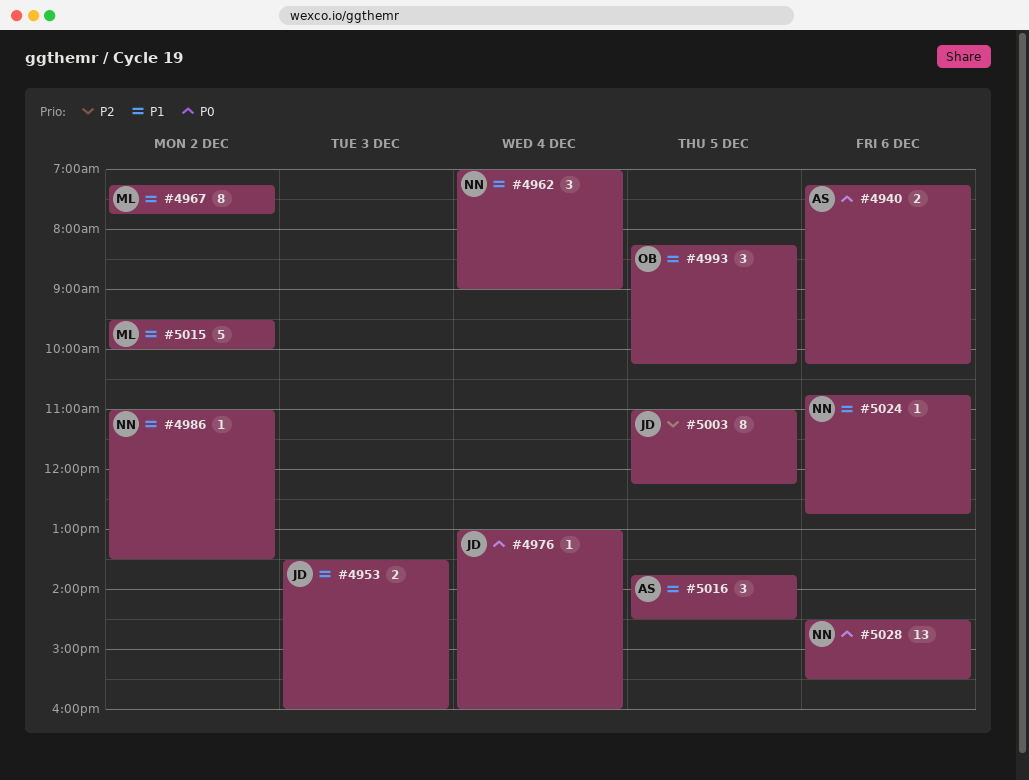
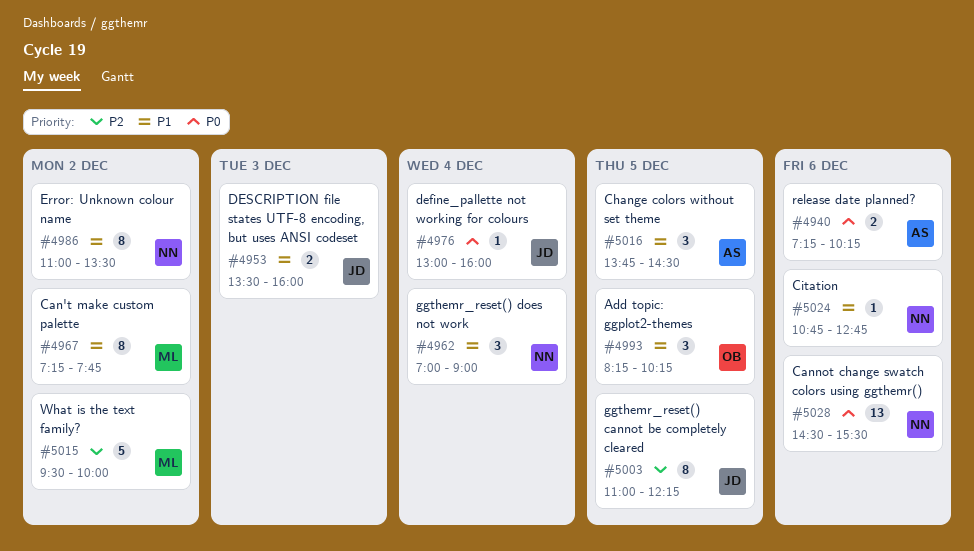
#4986, estimate: 1 -> 8
#5015, priority: P1 -> P2

